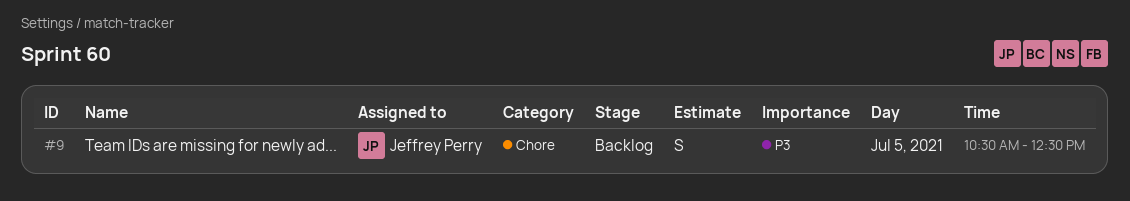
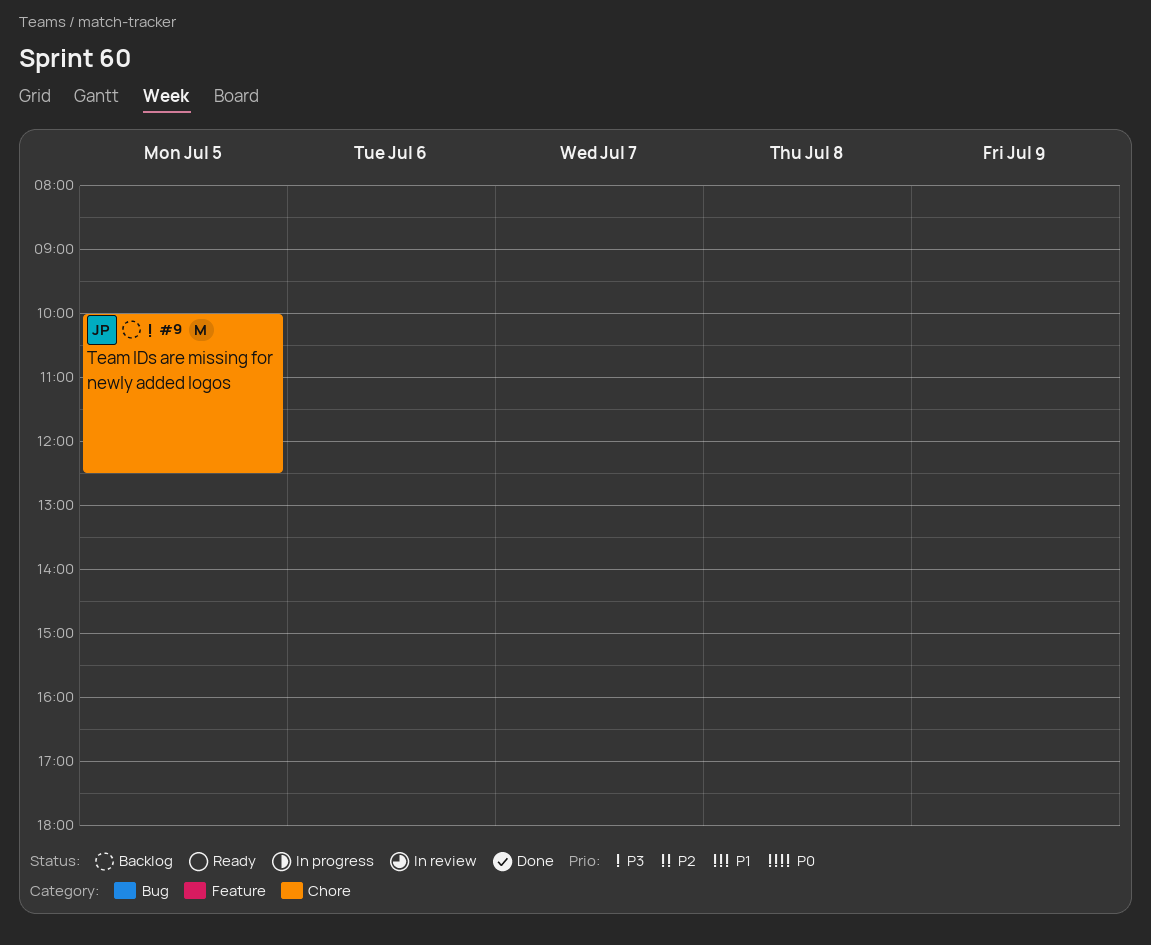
#9, estimate: S -> M
#9, begins: 10:30 -> 10:00

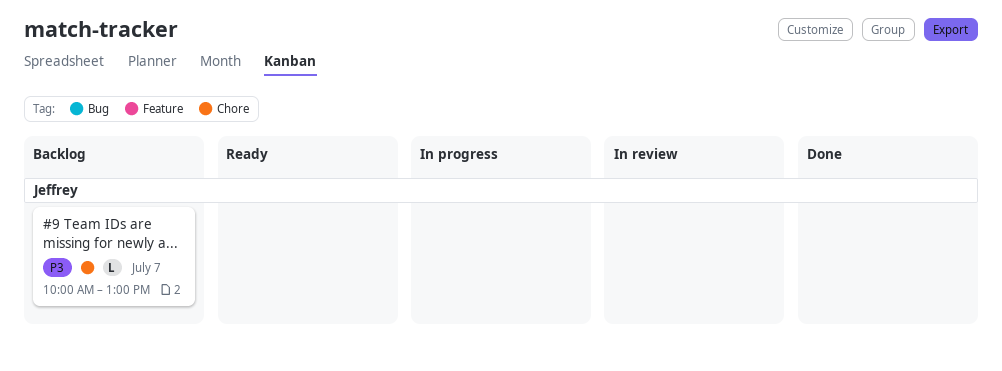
#9, estimate: M -> L
#9, day: Jul 5 -> Jul 7
#9, ends: 12:30 -> 13:00

